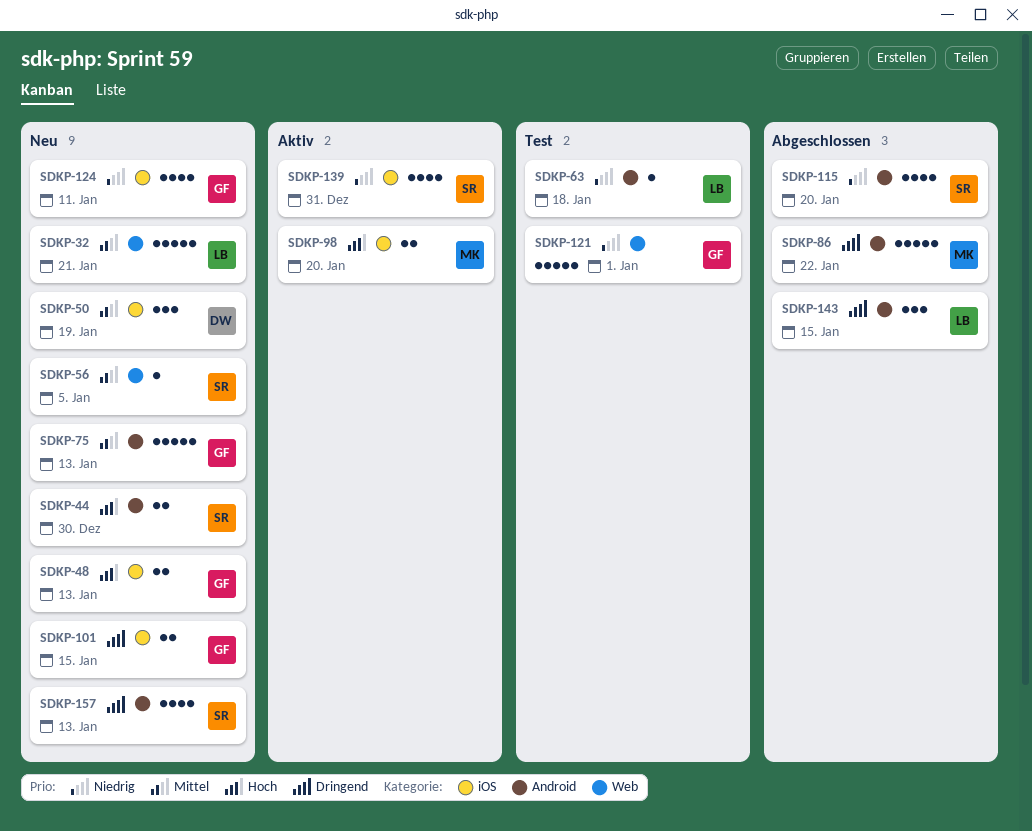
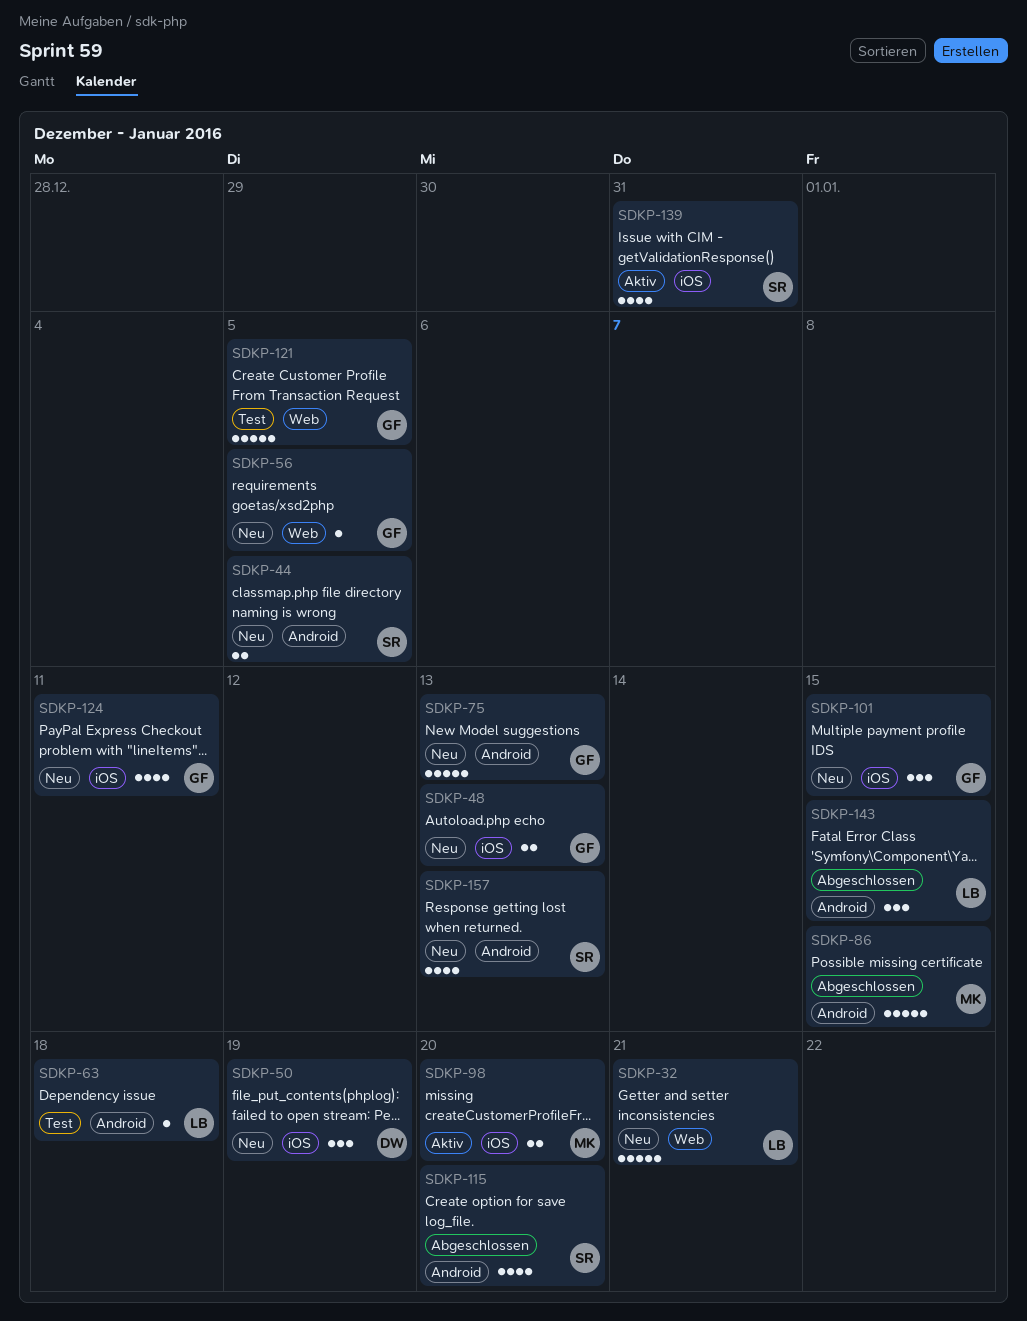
SDKP-44, due: Dec 30 -> Jan 5
SDKP-56, owner: SR -> GF
SDKP-86, due: Jan 22 -> Jan 15
SDKP-101, estimate: 2 -> 3
SDKP-121, due: Jan 1 -> Jan 5

